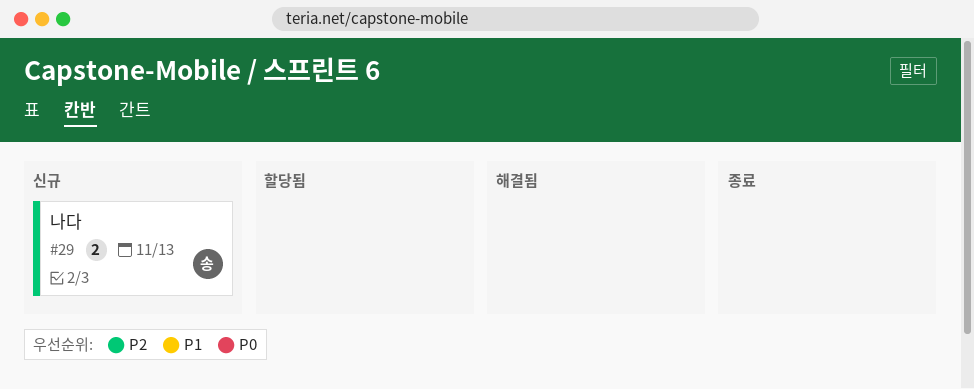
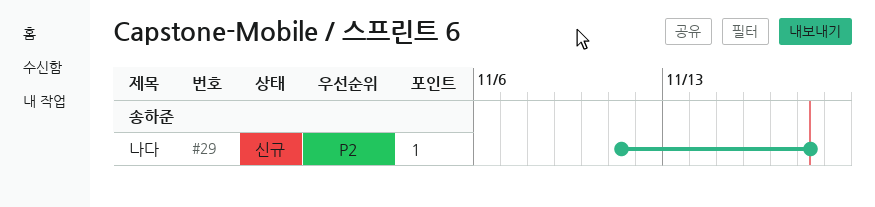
#29, estimate: 2 -> 1
#29, due: Nov 13 -> Nov 18

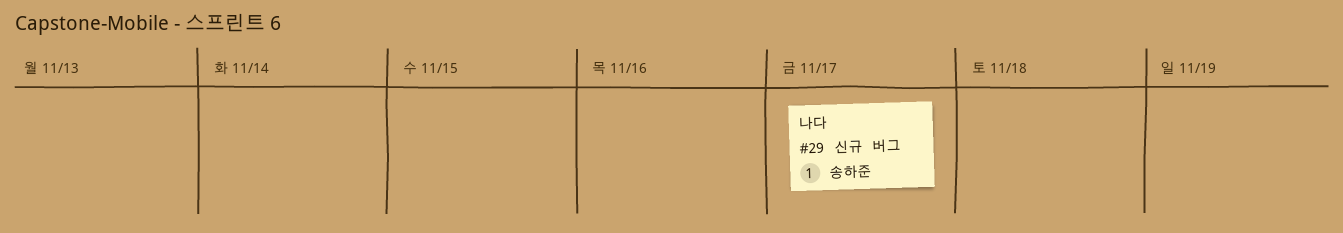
#29, due: Nov 18 -> Nov 17

